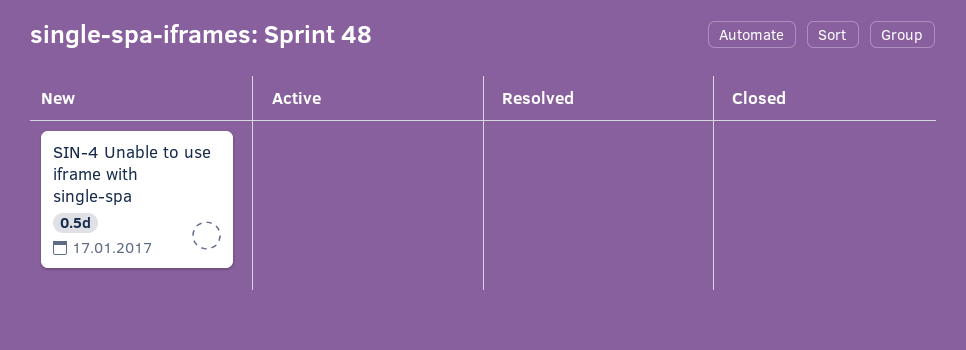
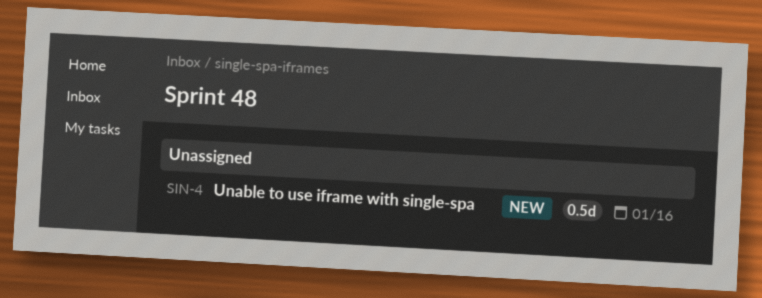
SIN-4, due: Jan 17 -> Jan 16

